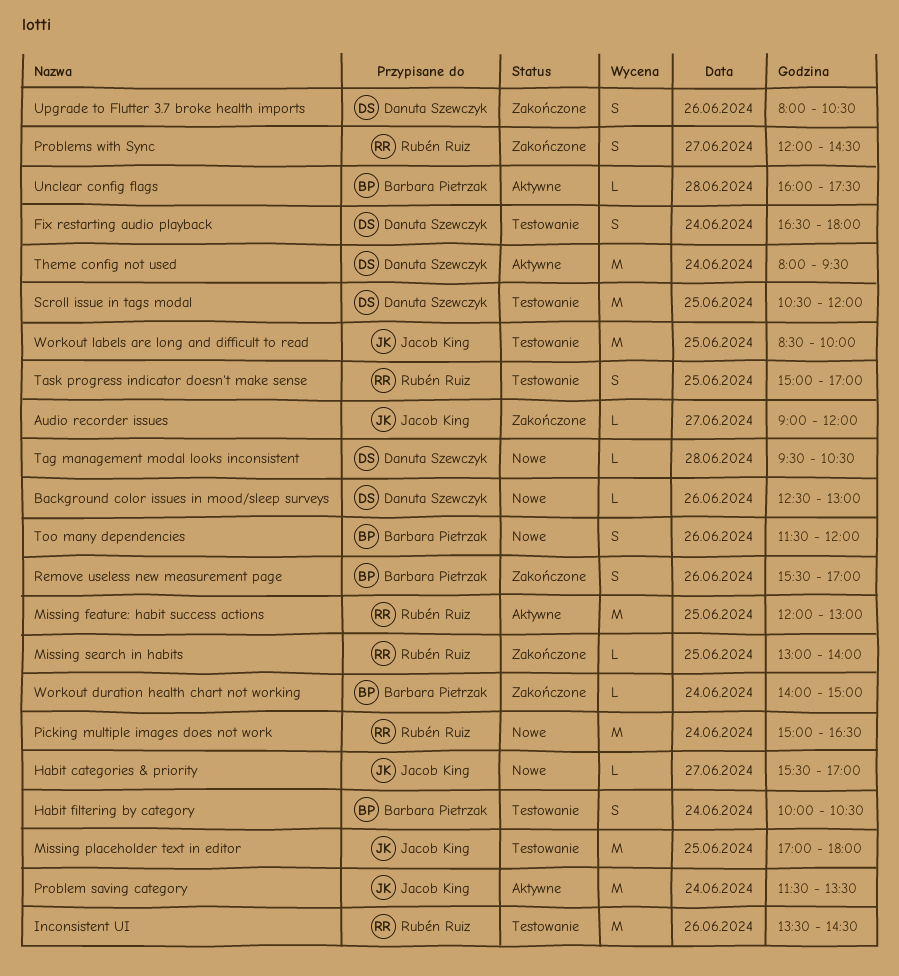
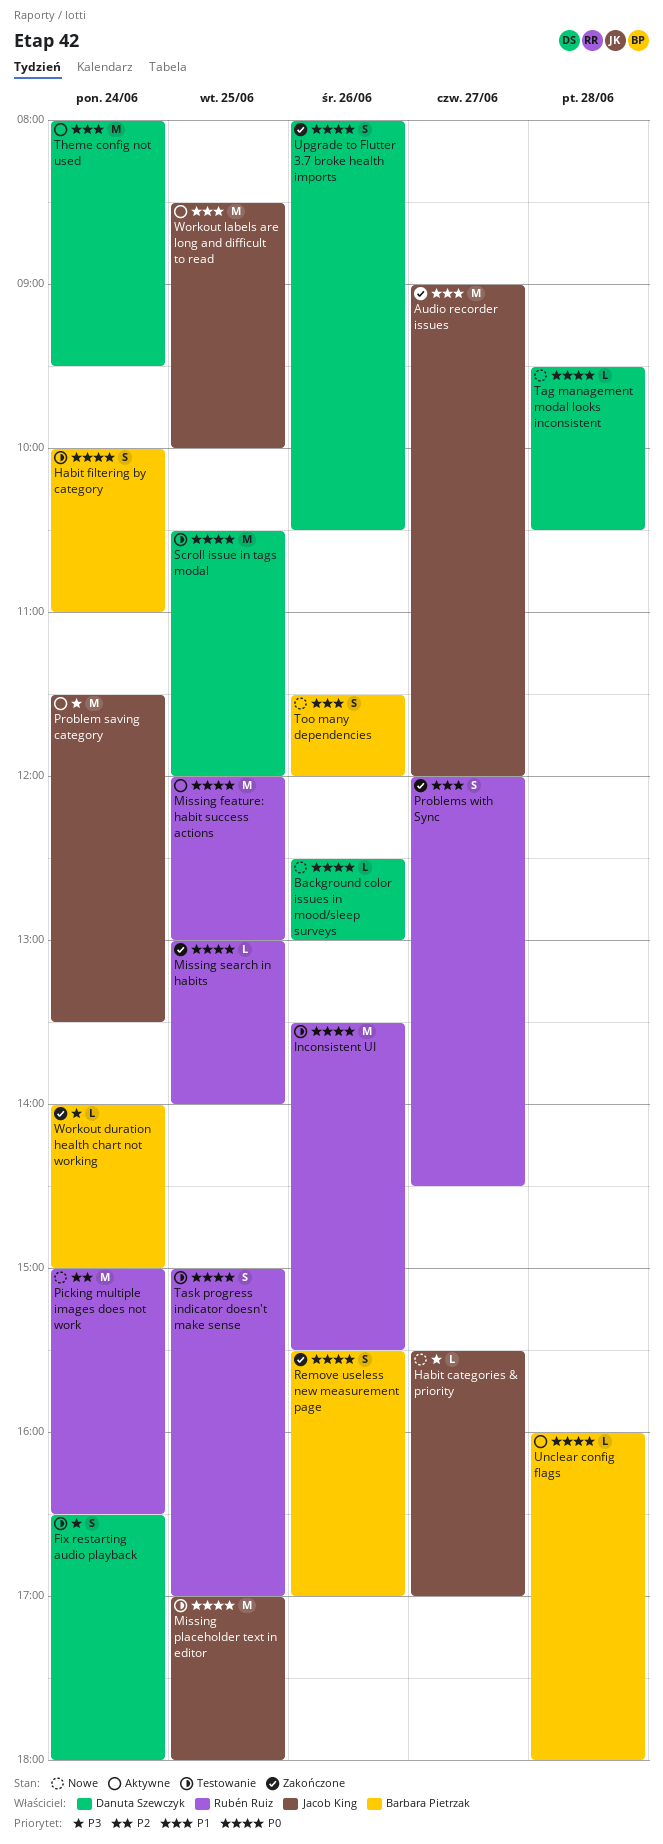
Audio recorder issues, estimate: L -> M
Habit filtering by category, ends: 10:30 -> 11:00
Inconsistent UI, ends: 14:30 -> 15:30
Unclear config flags, ends: 17:30 -> 18:00
Workout labels are long and difficult to read, status: Testowanie -> Aktywne

